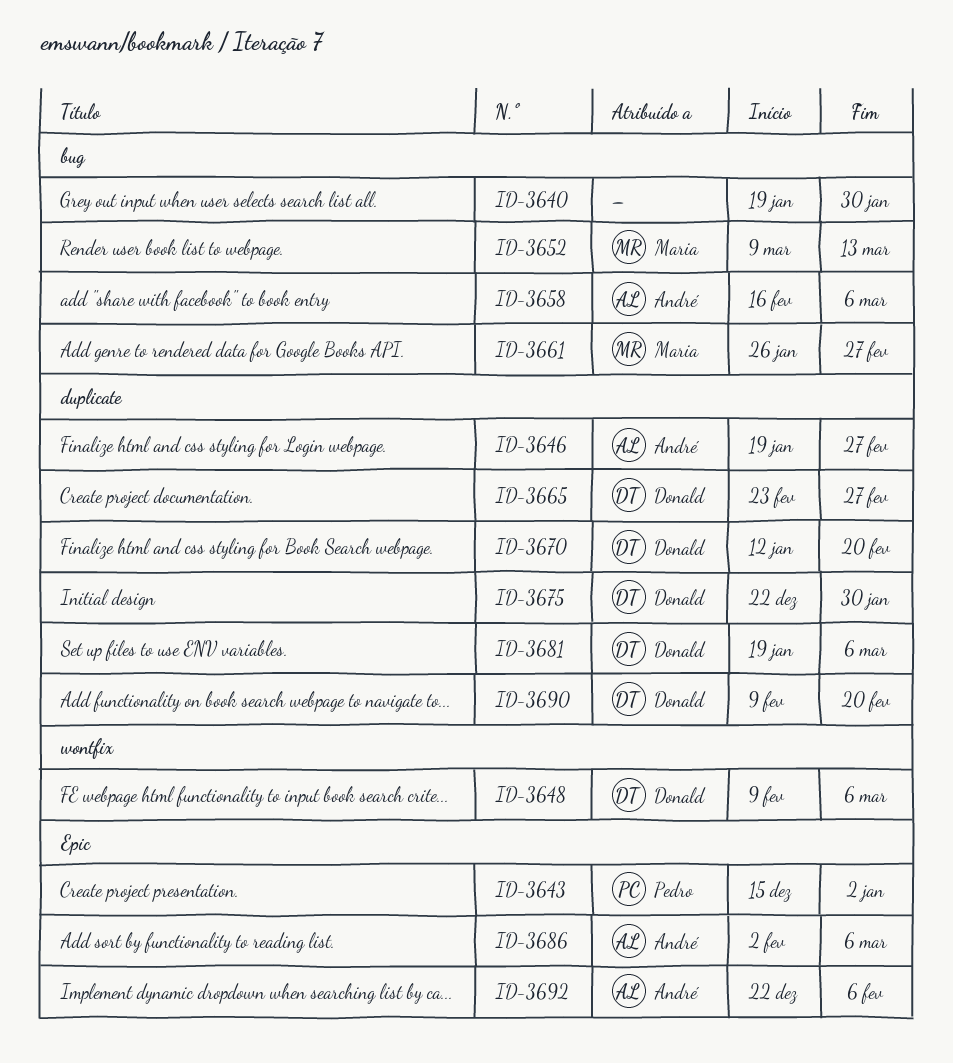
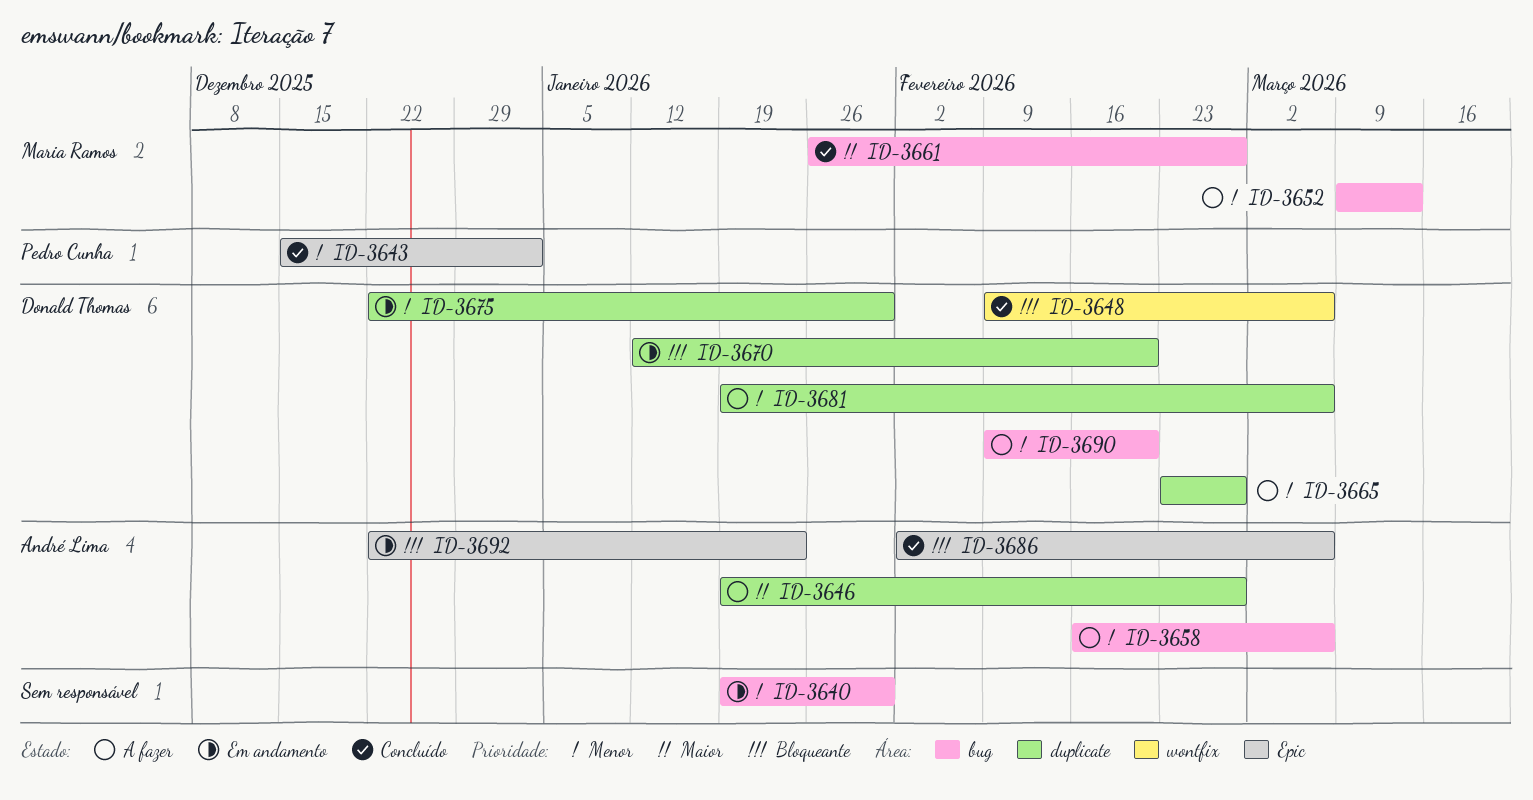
ID-3690, label: duplicate -> bug
ID-3692, due: Feb 6 -> Jan 23

